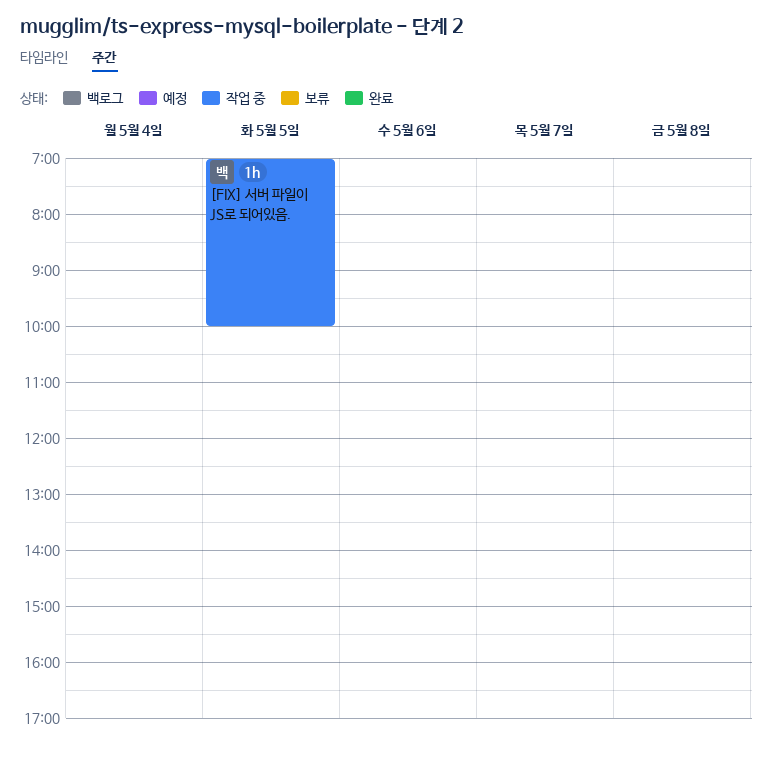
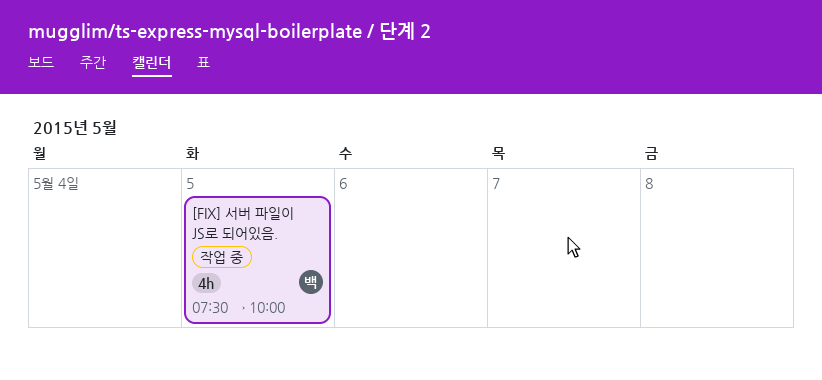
[FIX] 서버 파일이 JS로 되어있음., estimate: 1h -> 4h
[FIX] 서버 파일이 JS로 되어있음., begins: 07:00 -> 07:30

